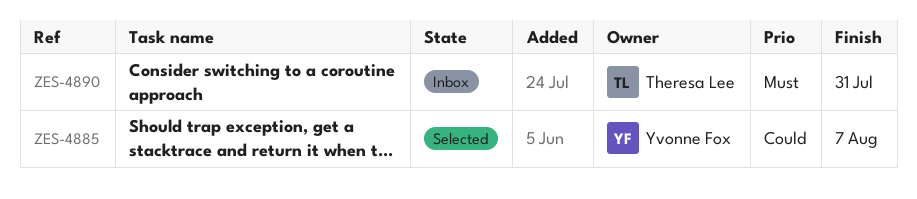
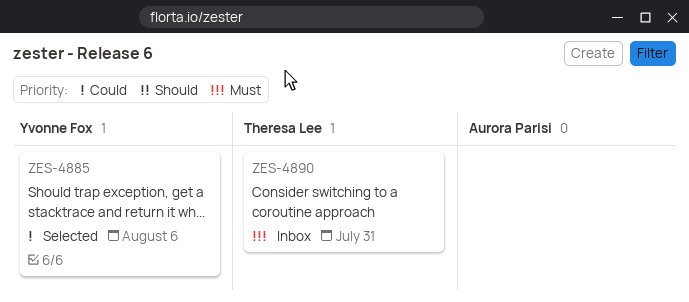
ZES-4885, due: Aug 7 -> Aug 6

